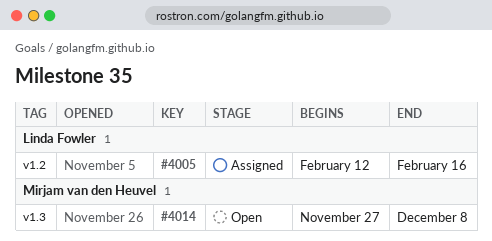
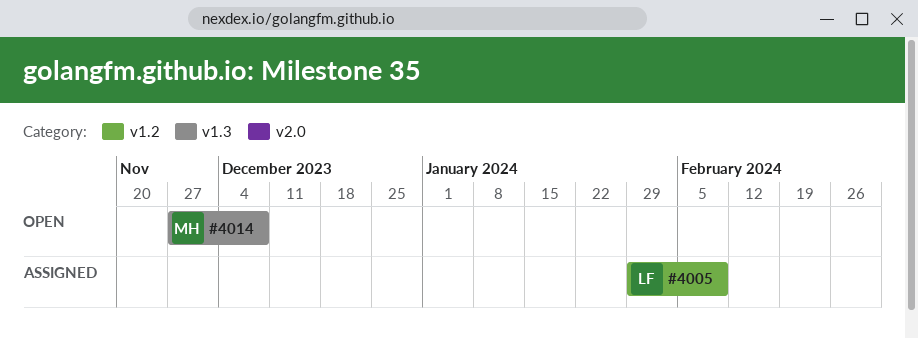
#4005, start: Feb 12 -> Jan 29
#4005, due: Feb 16 -> Feb 9

